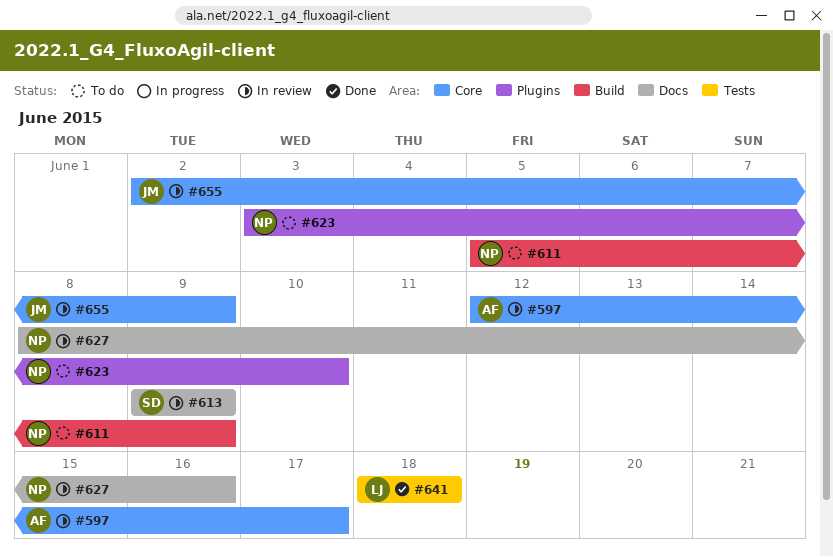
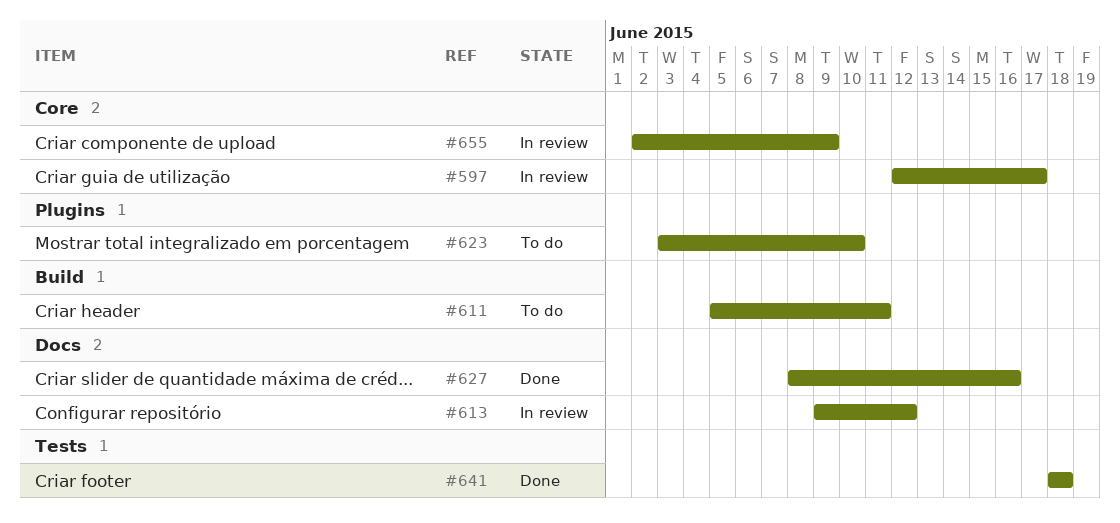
#611, due: Jun 9 -> Jun 11
#613, due: Jun 9 -> Jun 12
#627, status: In review -> Done

